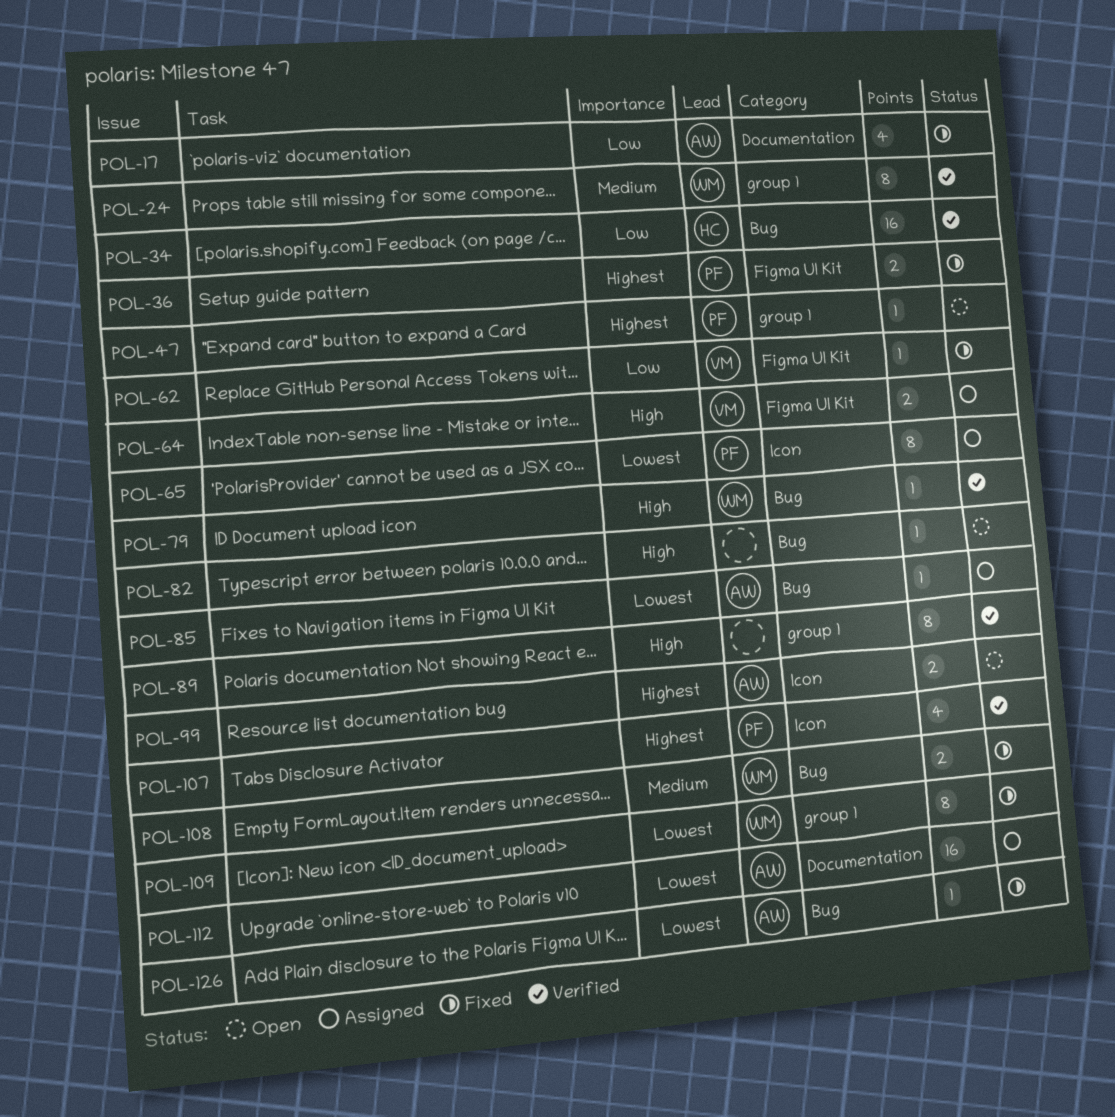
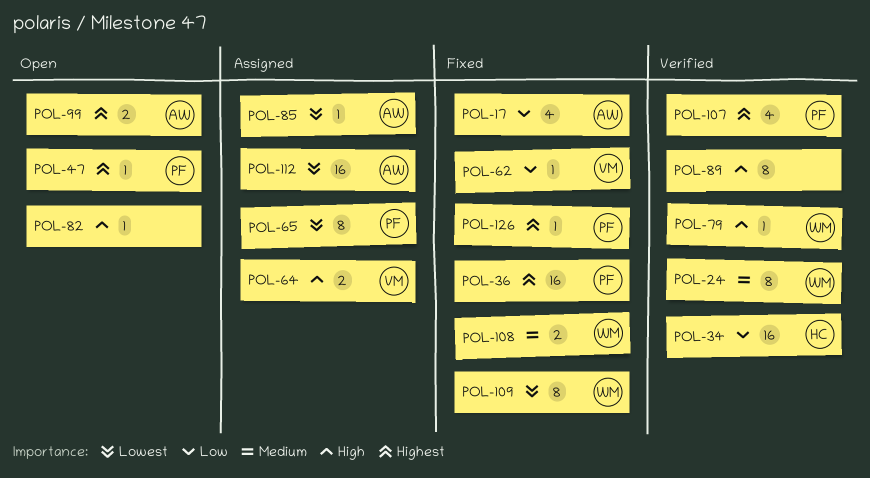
POL-36, estimate: 2 -> 16
POL-126, owner: AW -> PF
POL-126, priority: Lowest -> Highest

